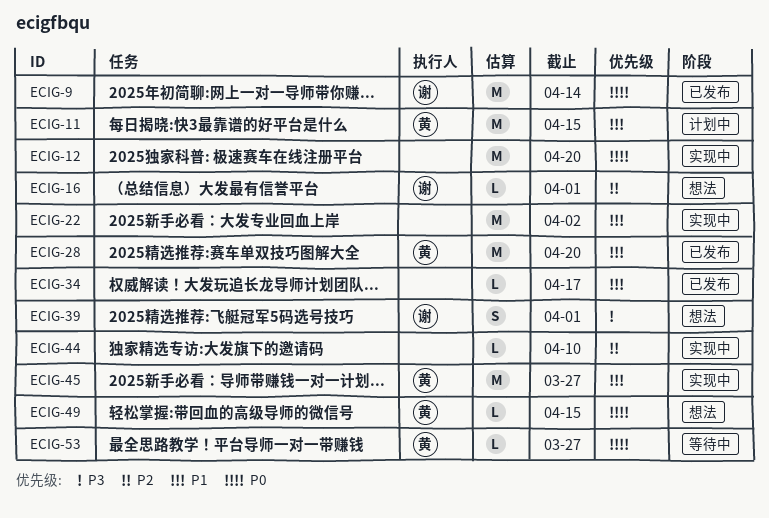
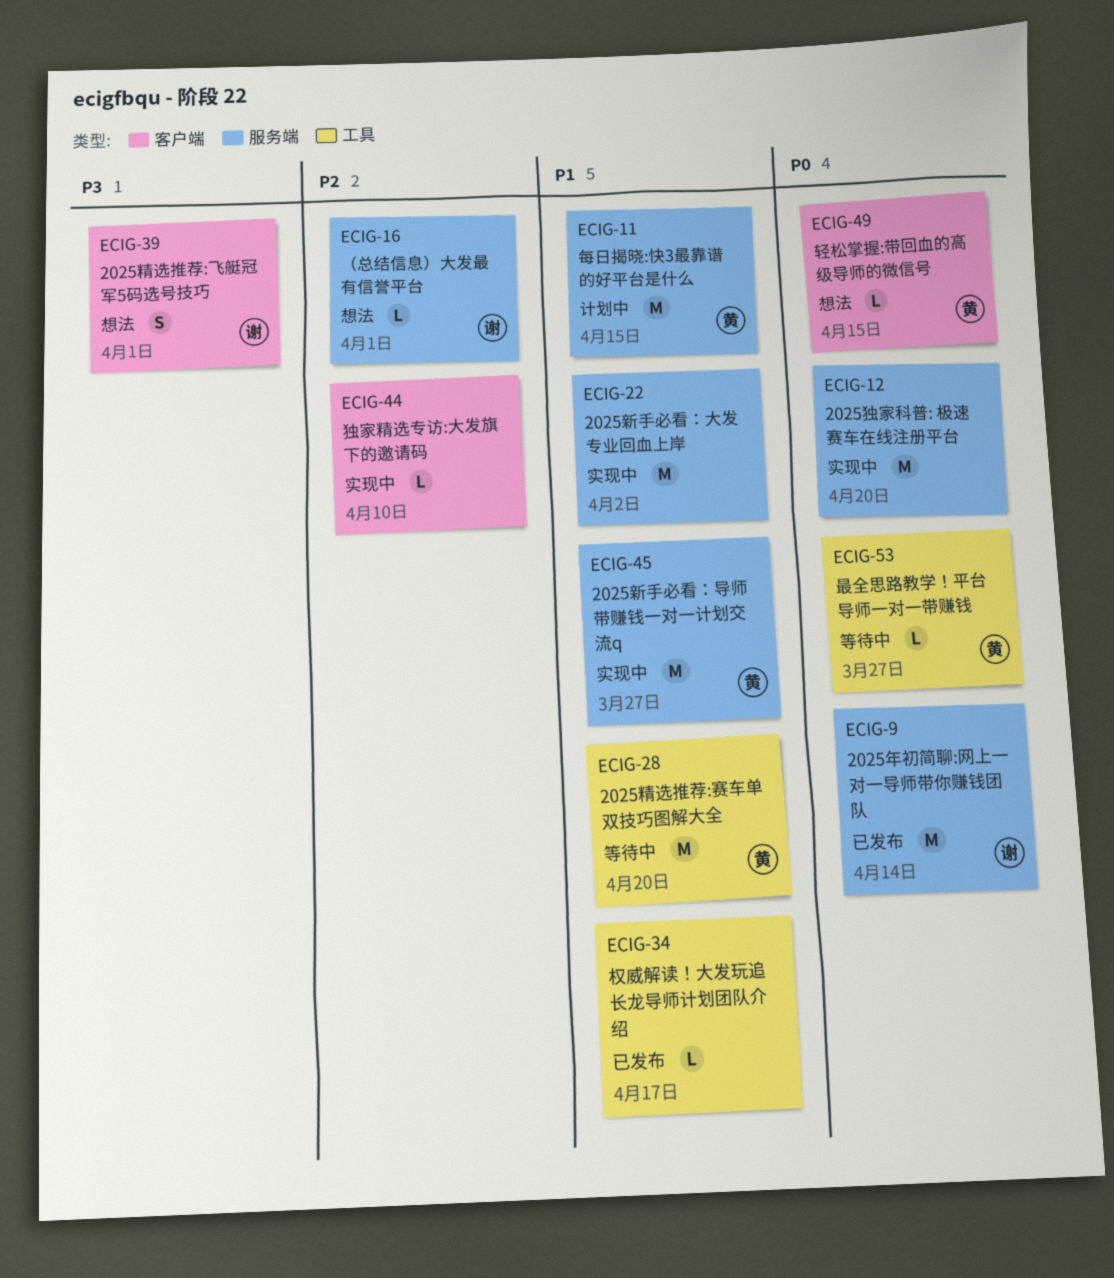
ECIG-28, status: 已发布 -> 等待中

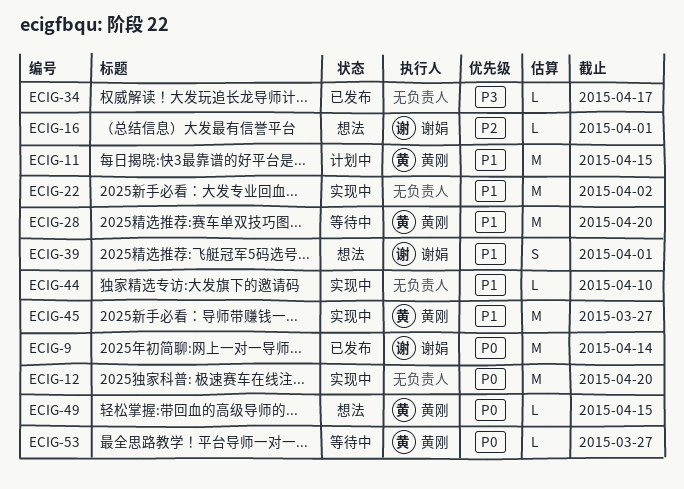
ECIG-34, priority: P1 -> P3
ECIG-39, priority: P3 -> P1
ECIG-44, priority: P2 -> P1

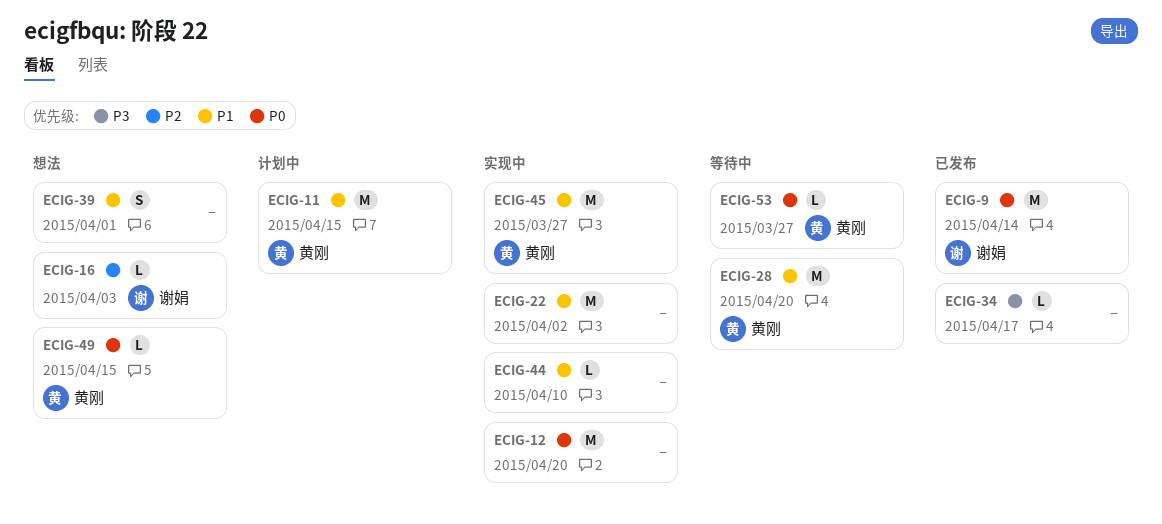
ECIG-16, due: Apr 1 -> Apr 3
ECIG-39, owner: 谢娟 -> none

